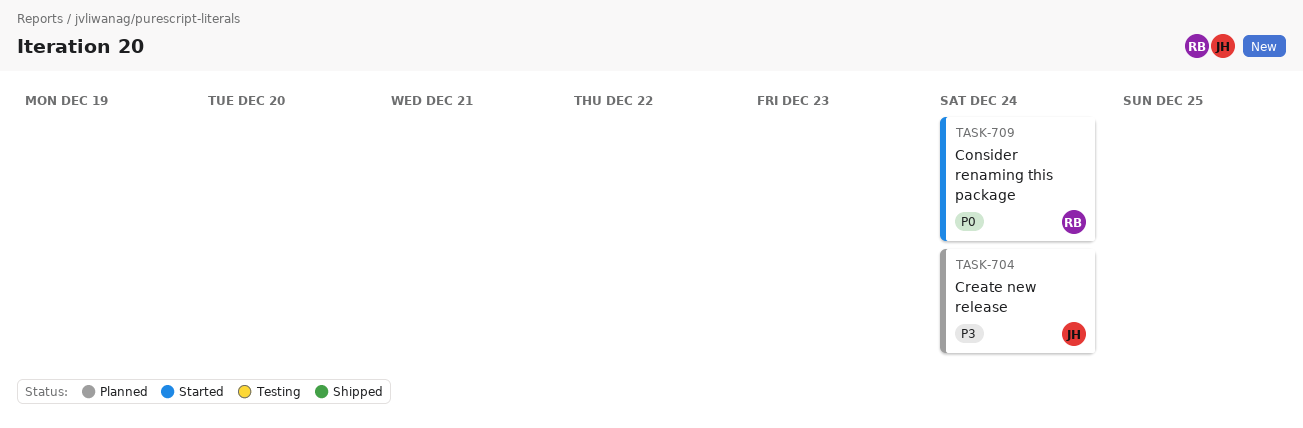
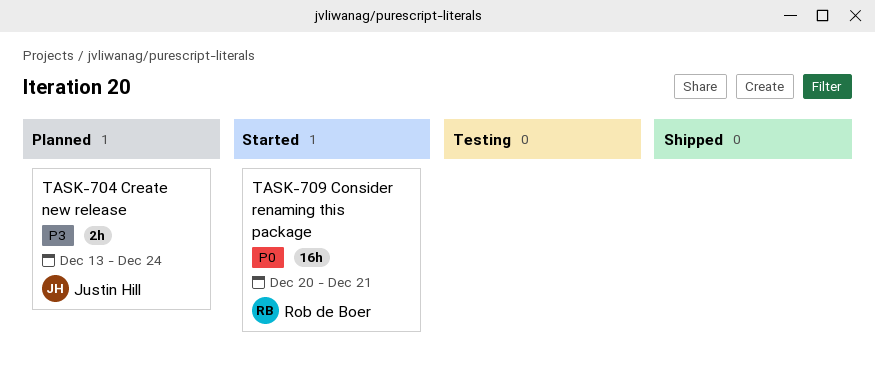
TASK-709, due: Dec 24 -> Dec 21

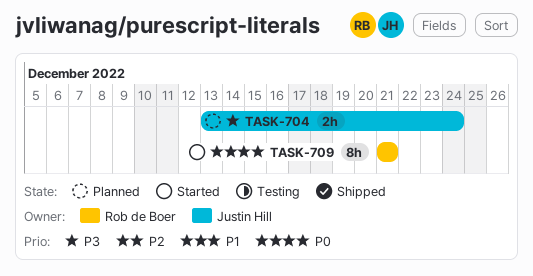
TASK-709, estimate: 16h -> 8h
TASK-709, start: Dec 20 -> Dec 21

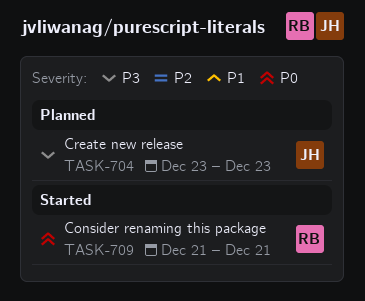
TASK-704, start: Dec 13 -> Dec 23
TASK-704, due: Dec 24 -> Dec 23

